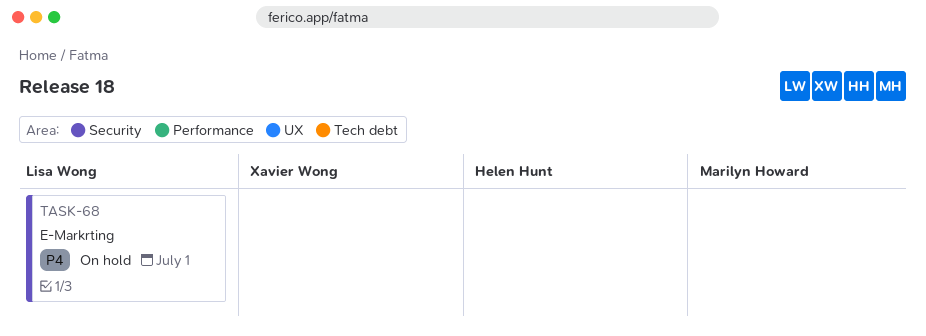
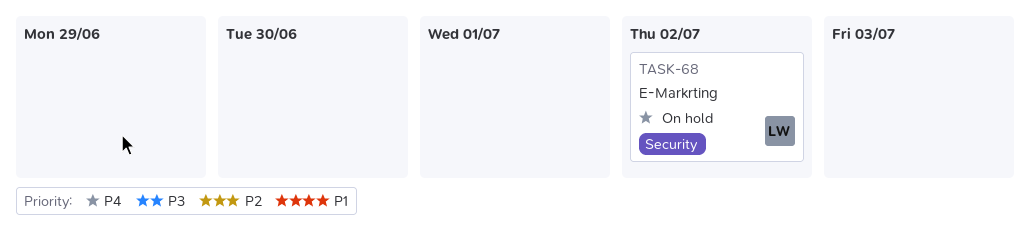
TASK-68, due: Jul 1 -> Jul 2

